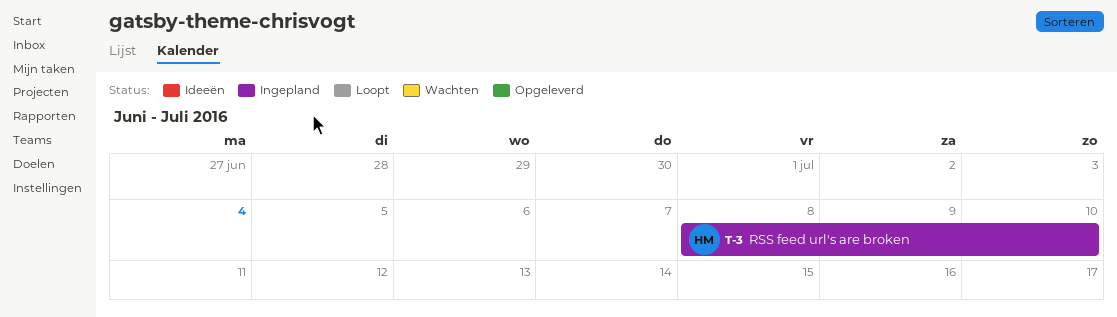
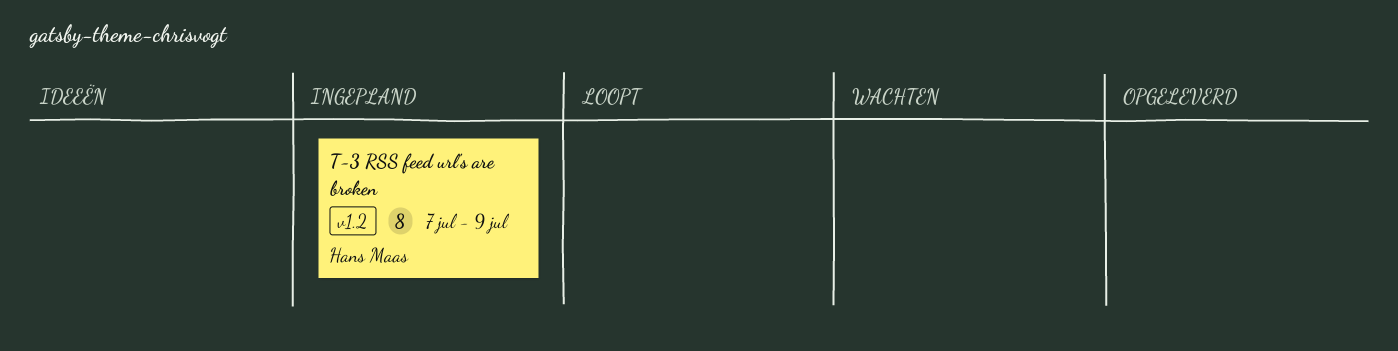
T-3, start: Jul 8 -> Jul 7
T-3, due: Jul 10 -> Jul 9

